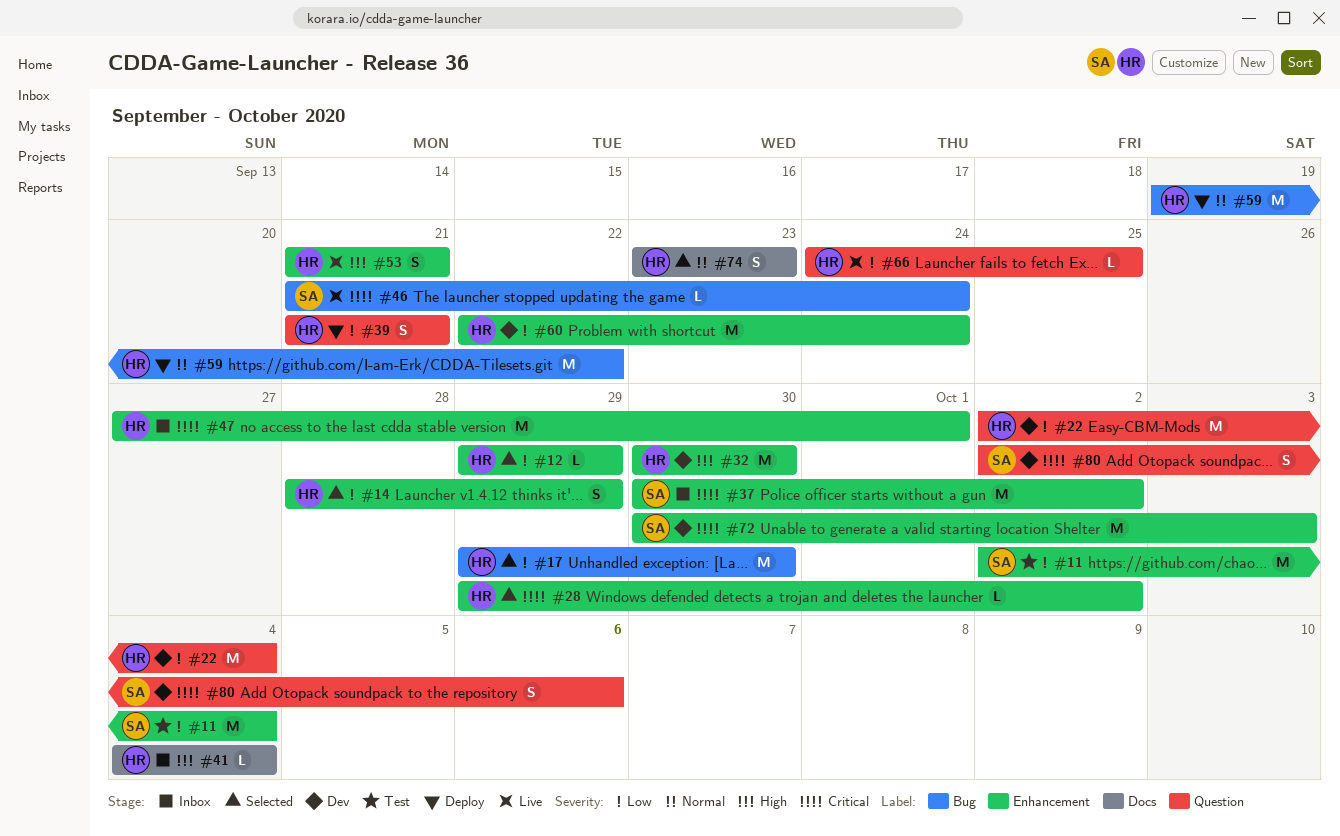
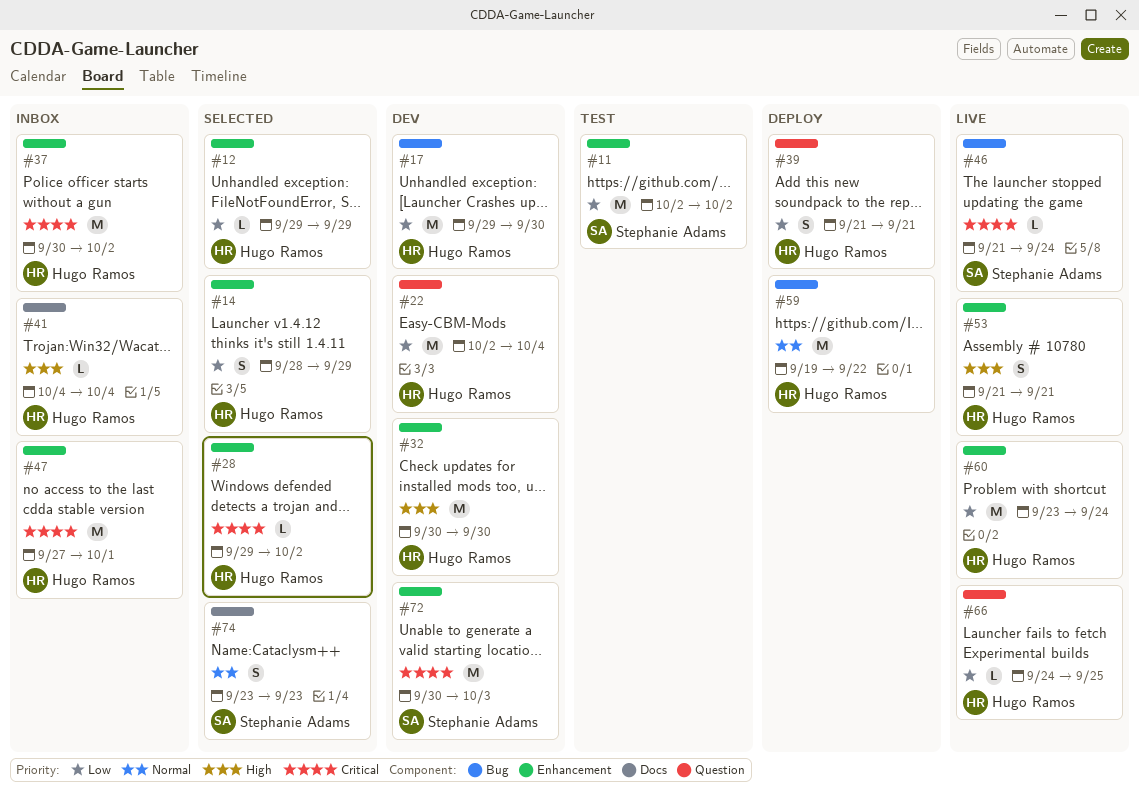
#11, due: Oct 4 -> Oct 2
#17, status: Selected -> Dev
#37, owner: Stephanie Adams -> Hugo Ramos
#60, status: Dev -> Live
#60, start: Sep 22 -> Sep 23
#74, owner: Hugo Ramos -> Stephanie Adams
#80: present -> none

